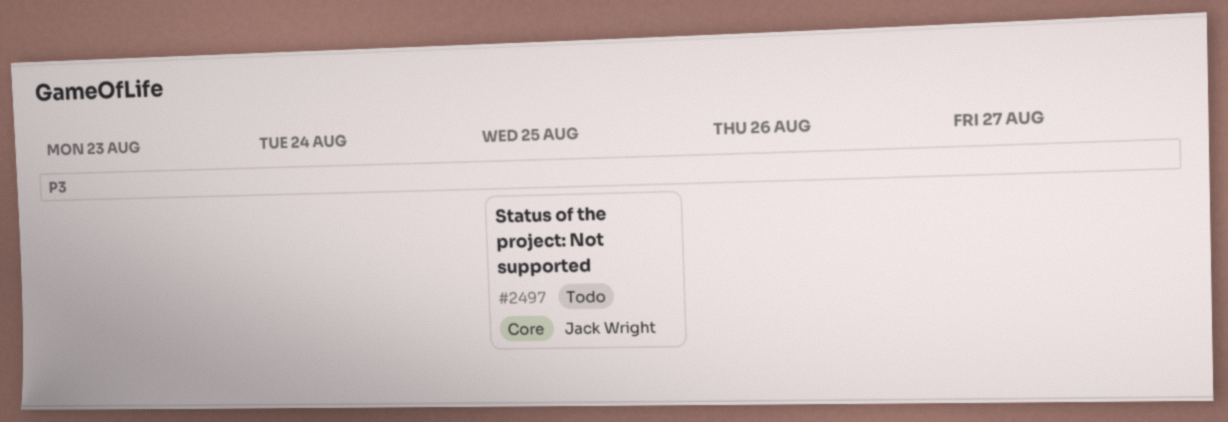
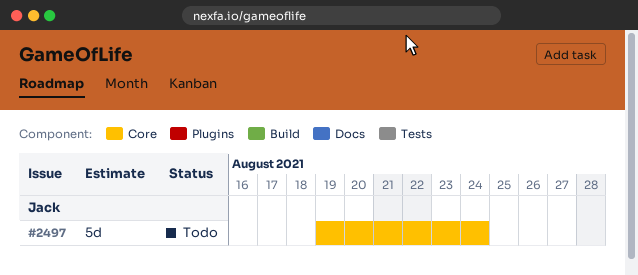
#2497, due: Aug 25 -> Aug 24

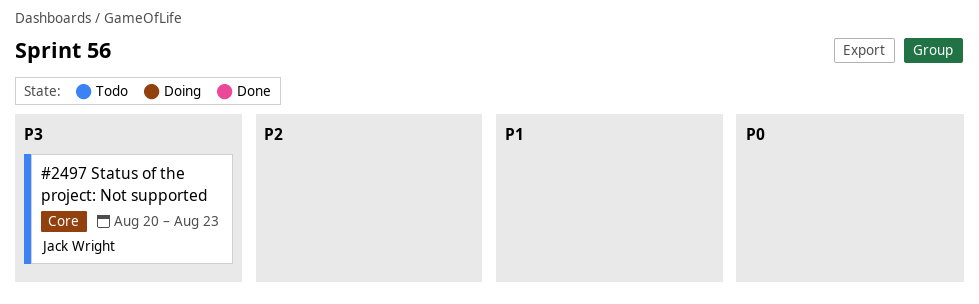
#2497, start: Aug 19 -> Aug 20
#2497, due: Aug 24 -> Aug 23

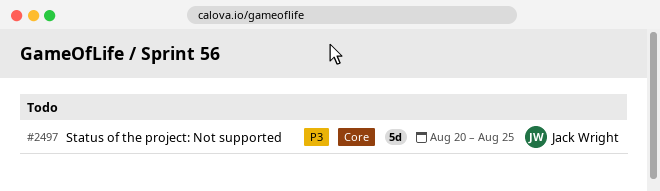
#2497, due: Aug 23 -> Aug 25

